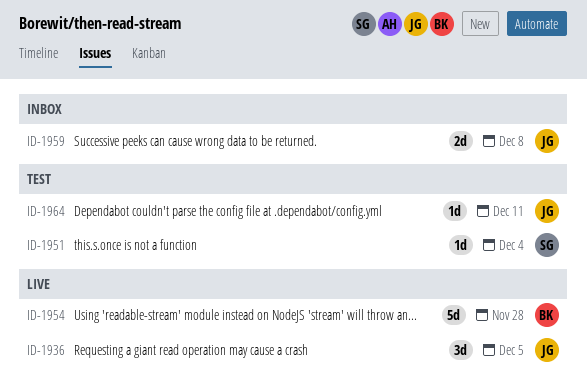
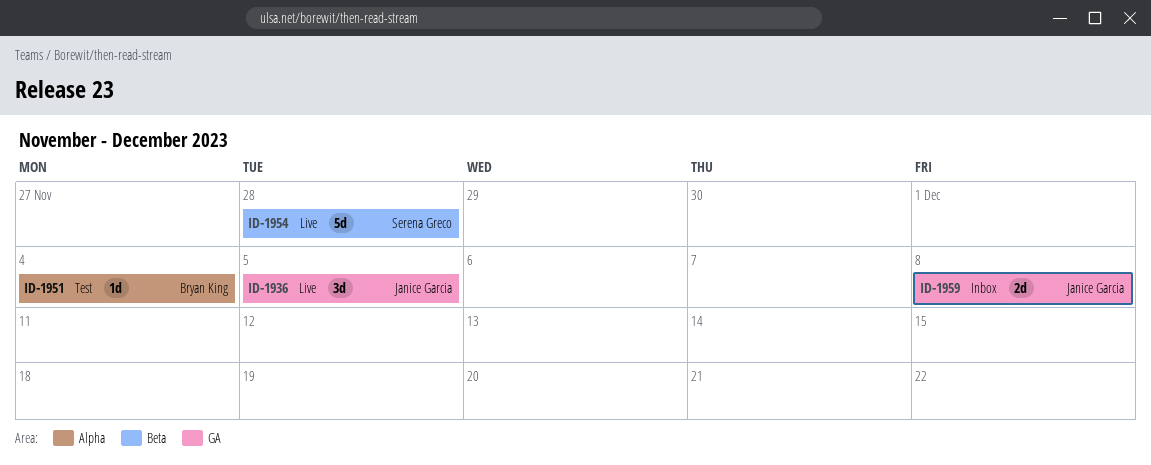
ID-1951, owner: Serena Greco -> Bryan King
ID-1954, owner: Bryan King -> Serena Greco
ID-1964: present -> none

